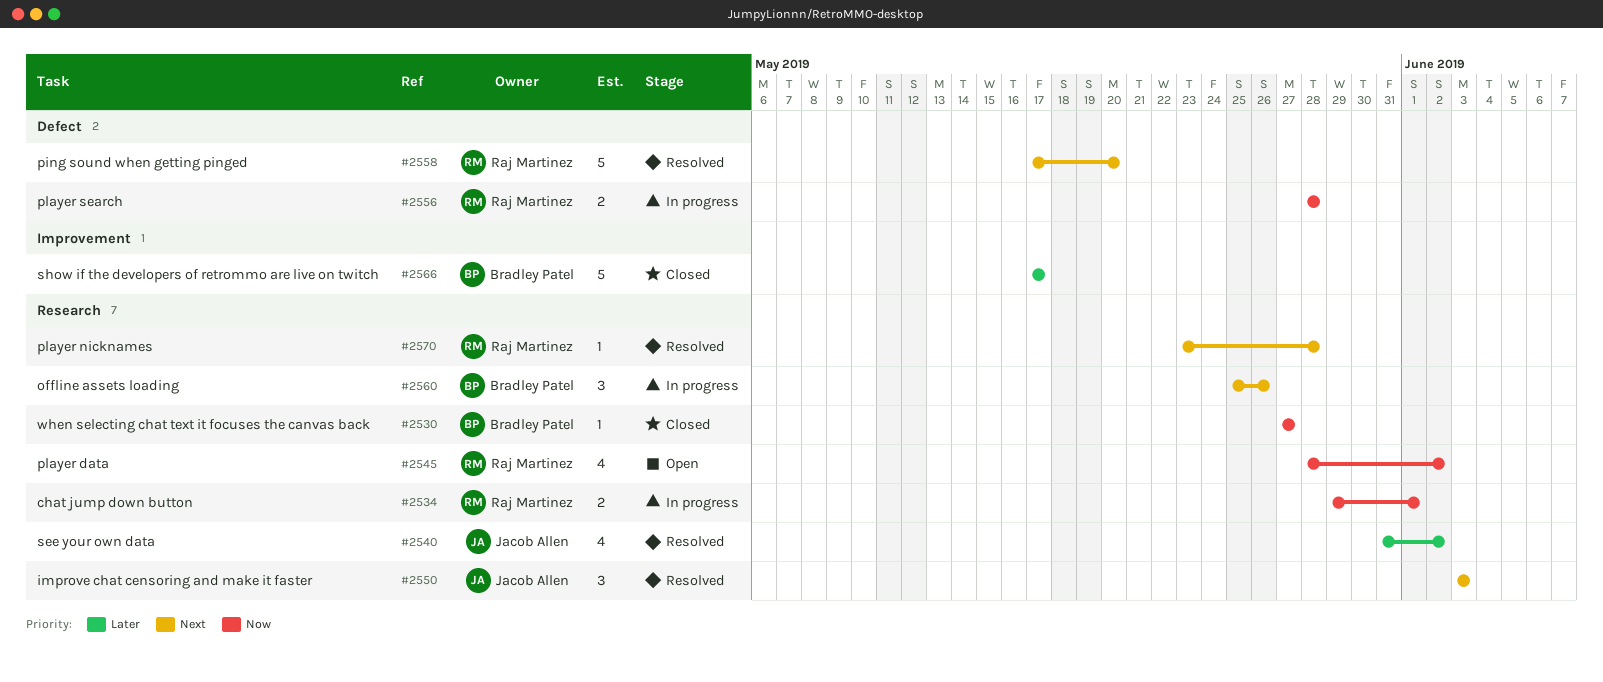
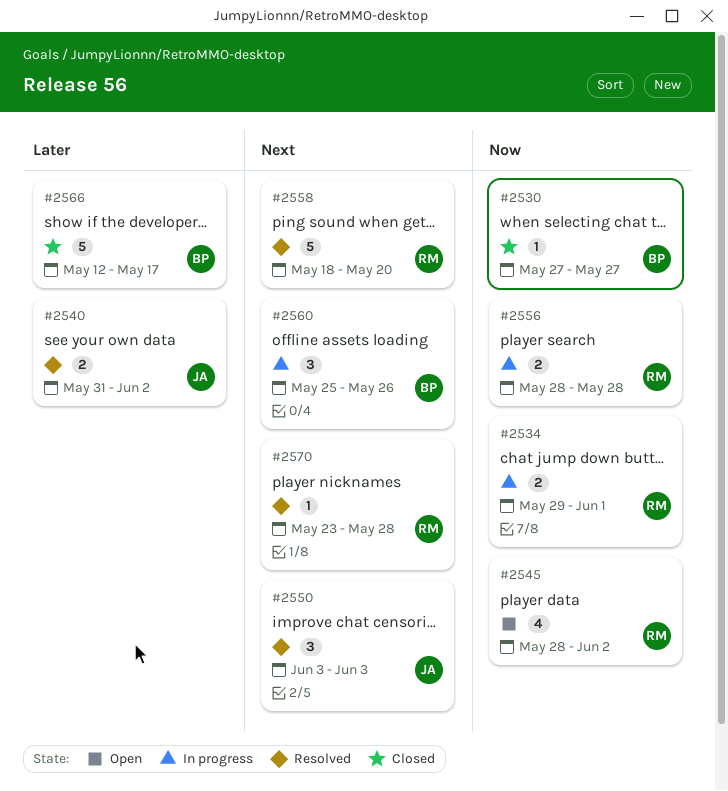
#2540, estimate: 4 -> 2
#2558, start: May 17 -> May 18
#2566, start: May 17 -> May 12

